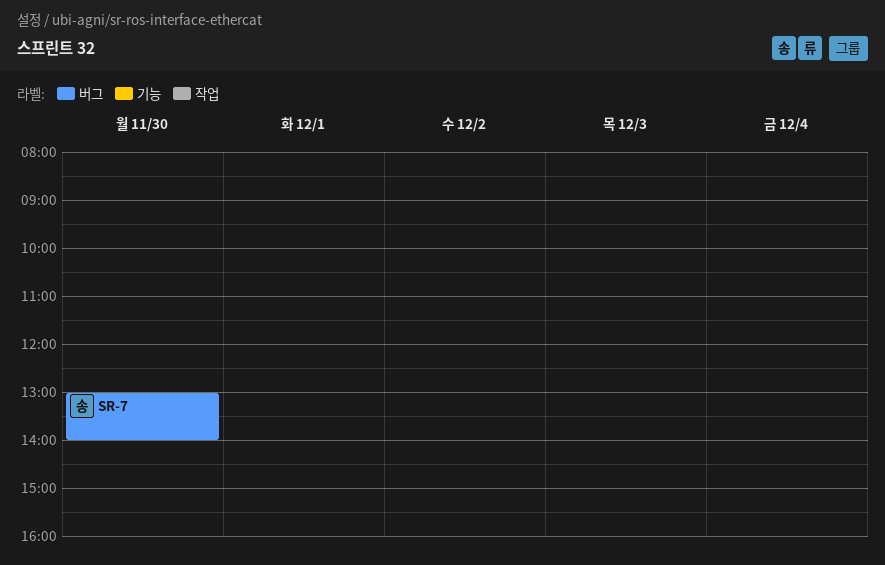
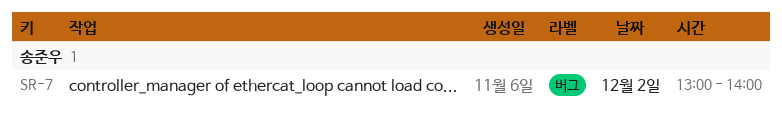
SR-7, day: Nov 30 -> Dec 2

